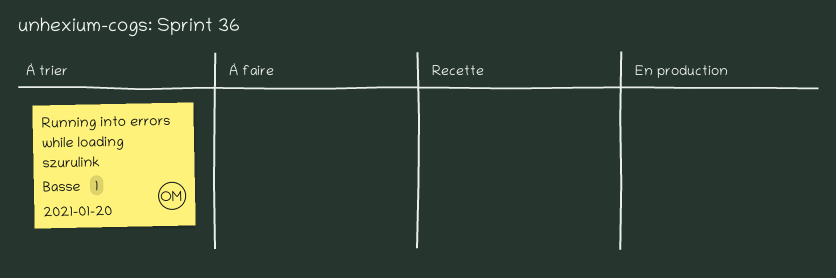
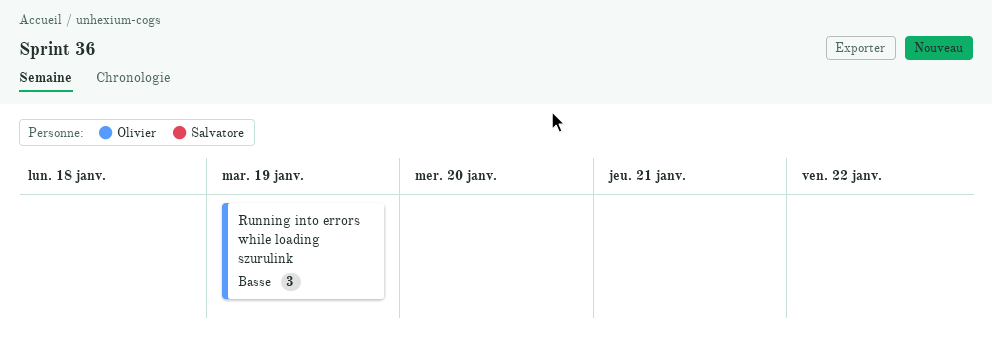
Running into errors while loading szurulink, estimate: 1 -> 3
Running into errors while loading szurulink, due: Jan 20 -> Jan 19

